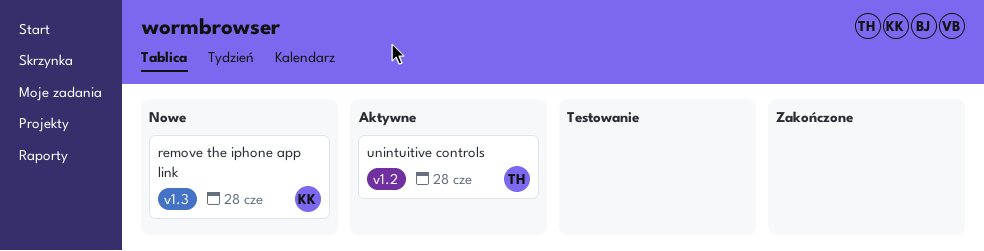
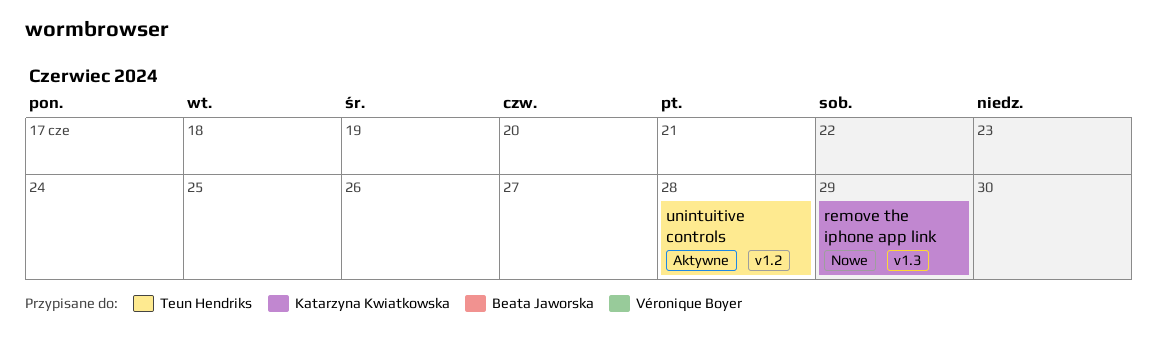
remove the iphone app link, due: Jun 28 -> Jun 29

